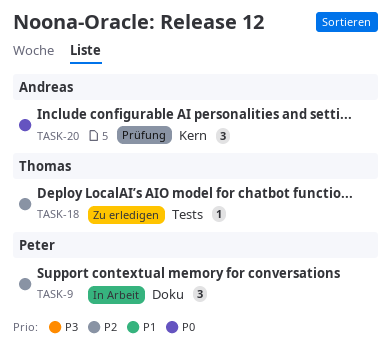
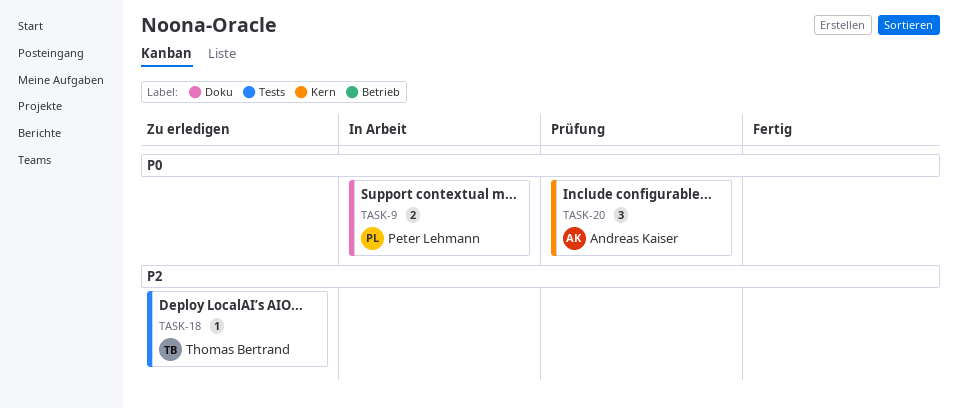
TASK-9, priority: P2 -> P0
TASK-9, estimate: 3 -> 2

